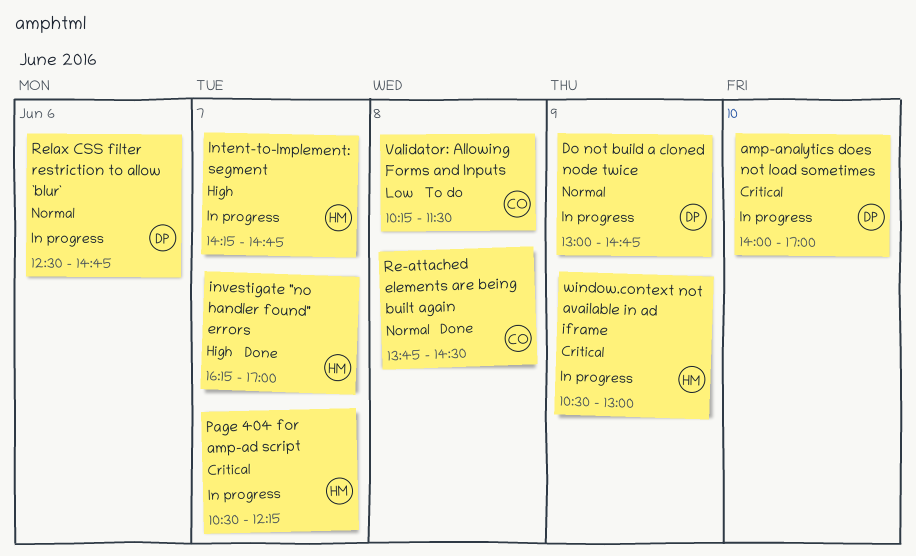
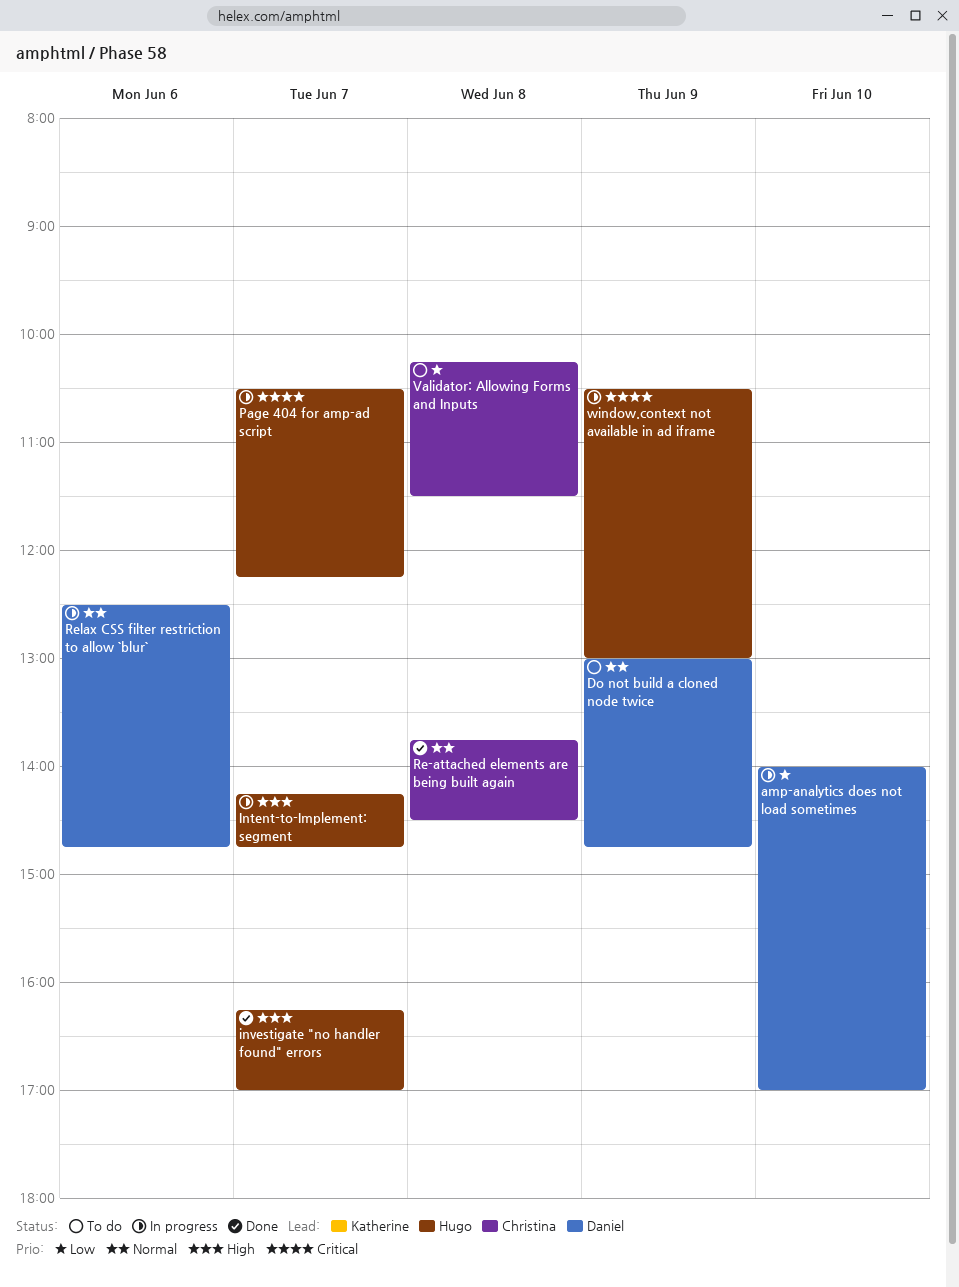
amp-analytics does not load sometimes, priority: Critical -> Low
Do not build a cloned node twice, status: In progress -> To do

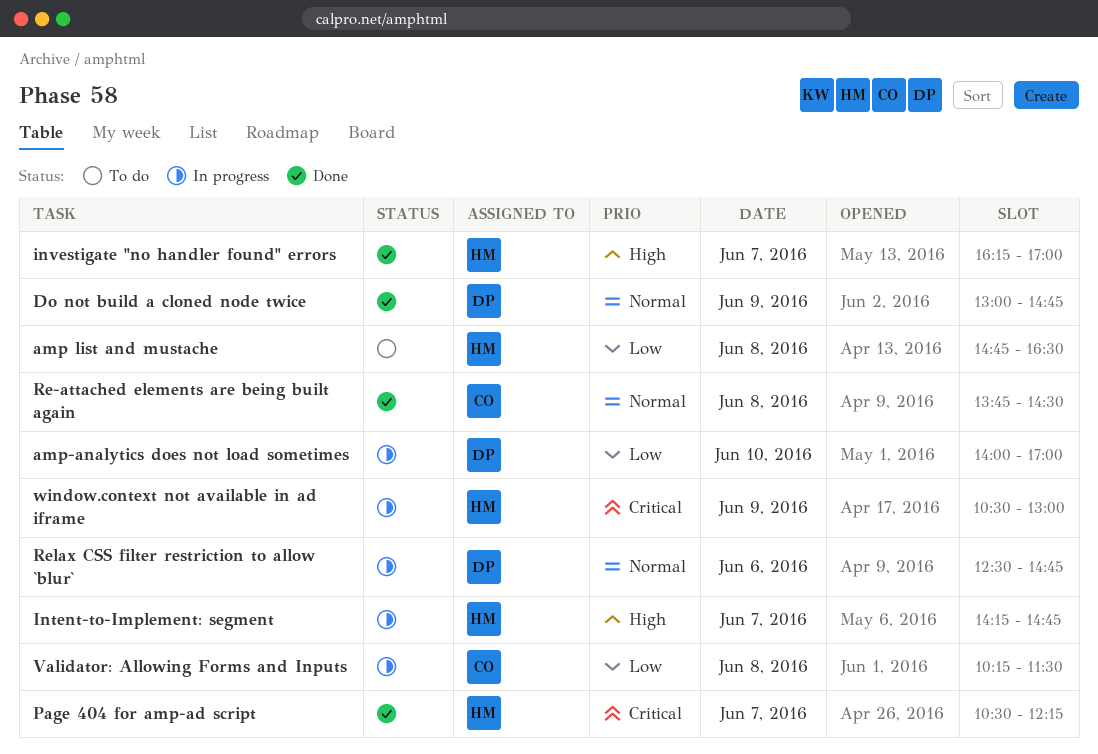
amp list and mustache: none -> present
Do not build a cloned node twice, status: To do -> Done
Page 404 for amp-ad script, status: In progress -> Done
Validator: Allowing Forms and Inputs, status: To do -> In progress

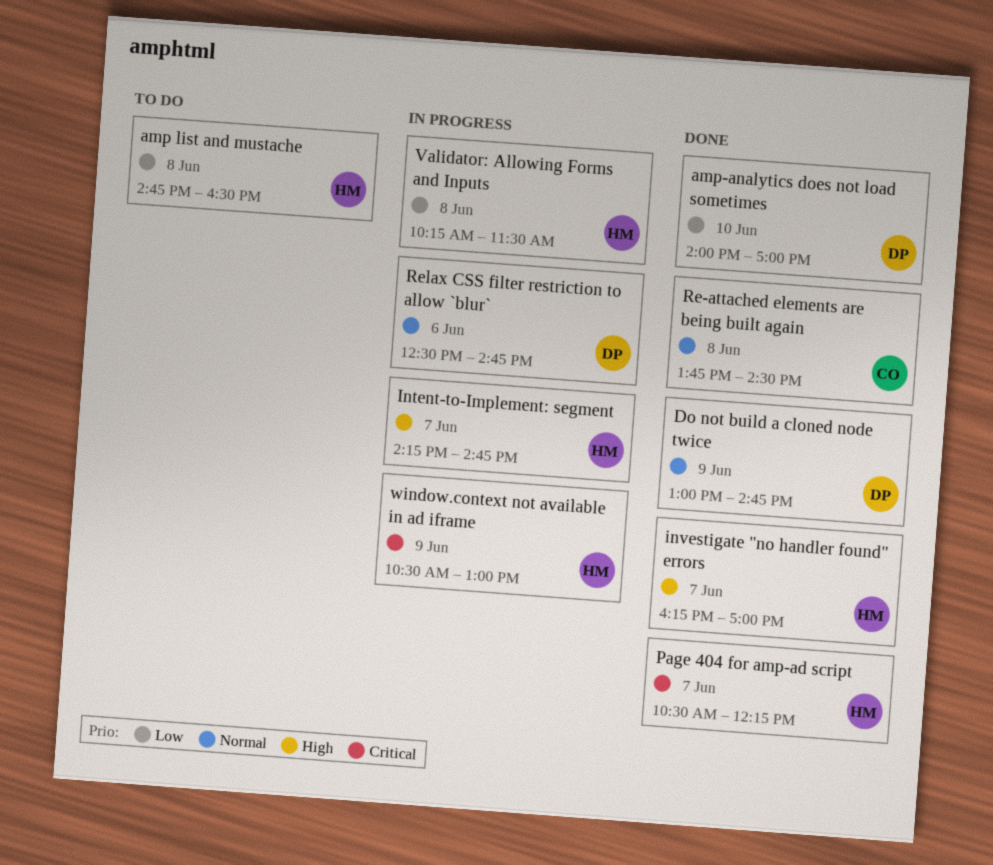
amp-analytics does not load sometimes, status: In progress -> Done
Validator: Allowing Forms and Inputs, owner: CO -> HM

